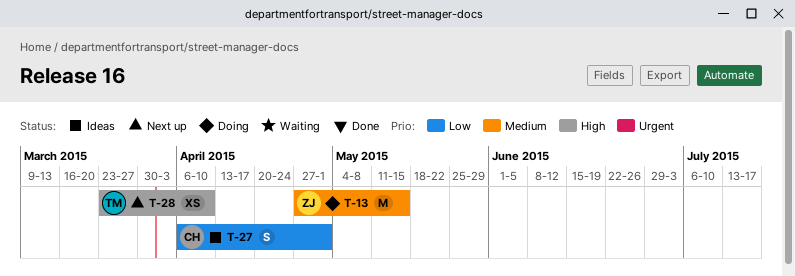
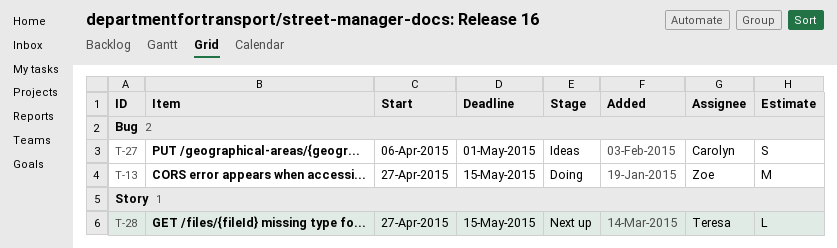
T-28, estimate: XS -> L
T-28, start: Mar 23 -> Apr 27
T-28, due: Apr 10 -> May 15

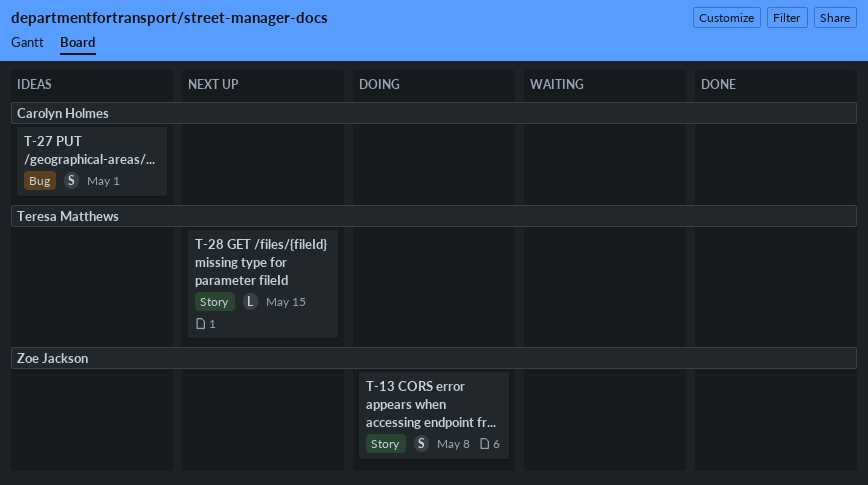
T-13, label: Bug -> Story
T-13, estimate: M -> S
T-13, due: May 15 -> May 8

